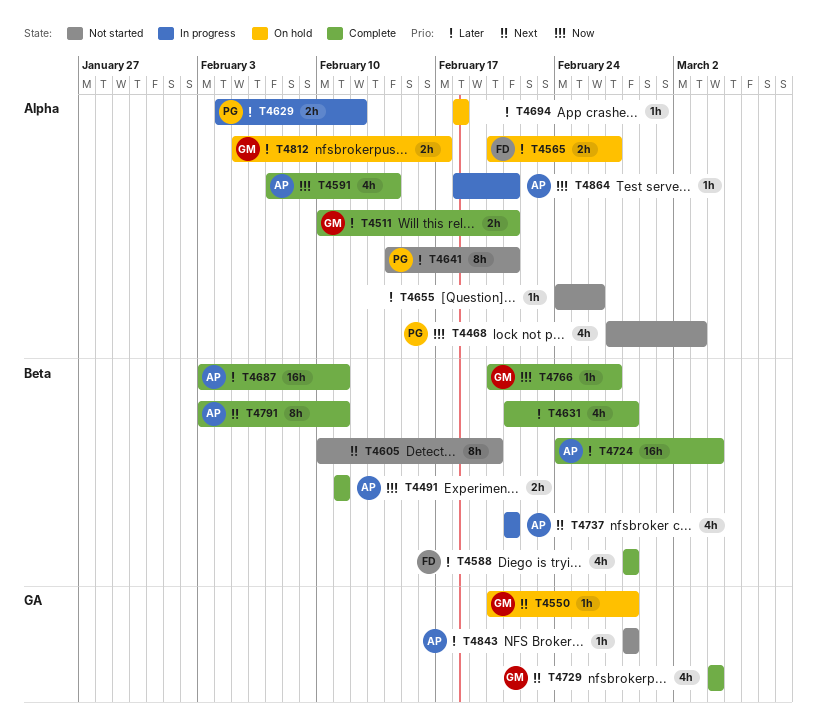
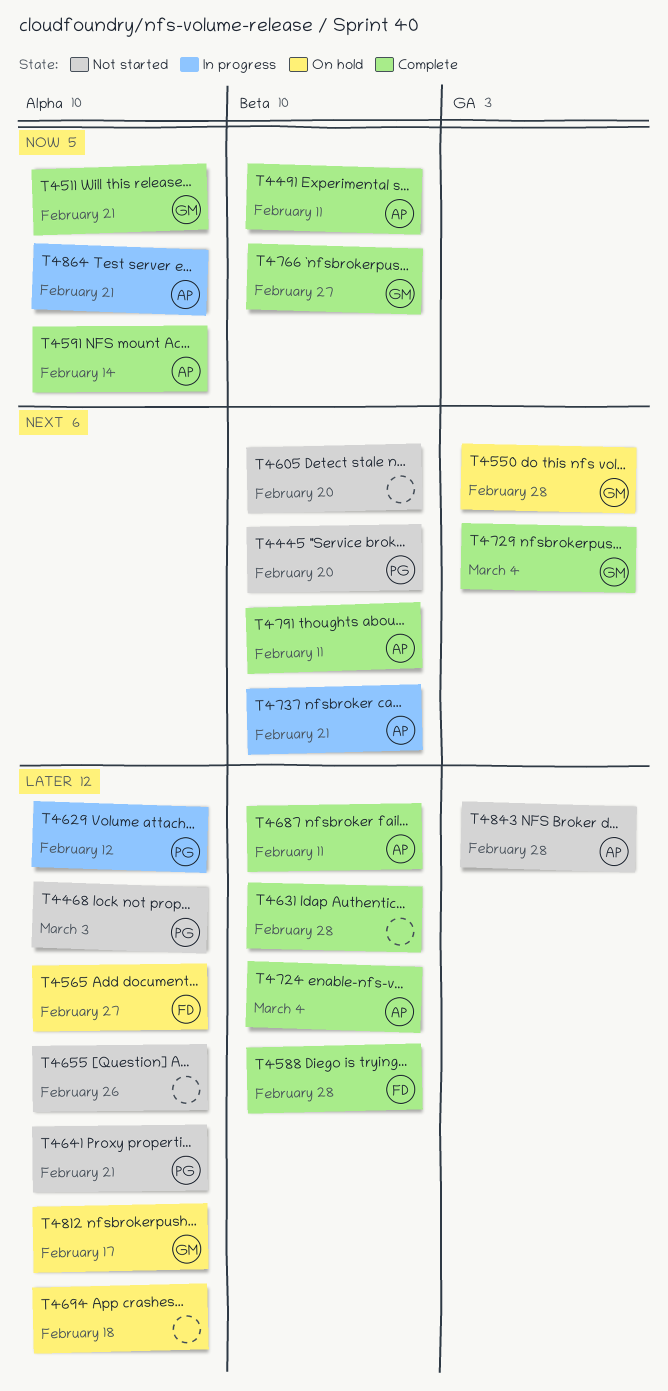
T4445: none -> present
T4468, priority: Now -> Later
T4511, priority: Later -> Now

